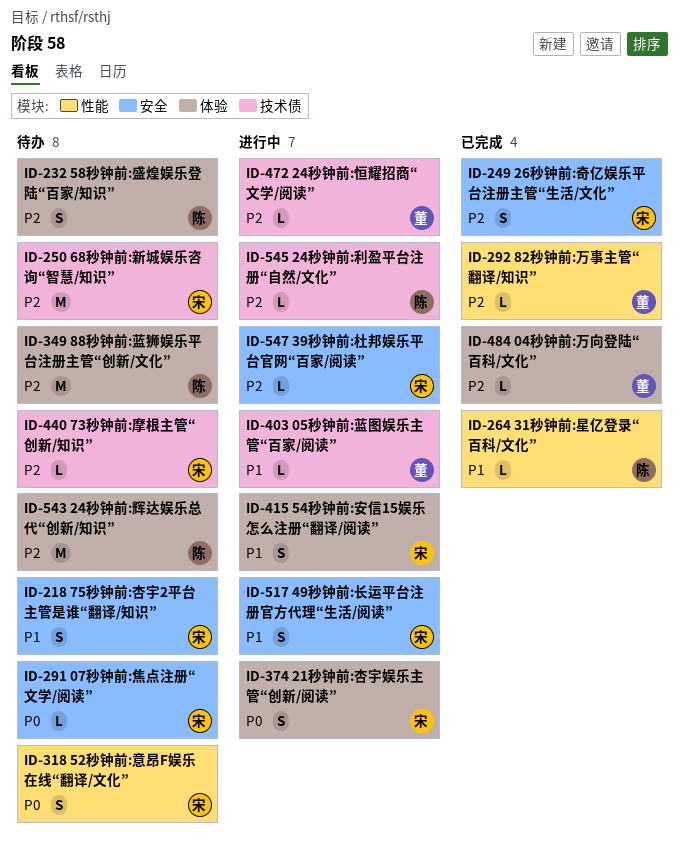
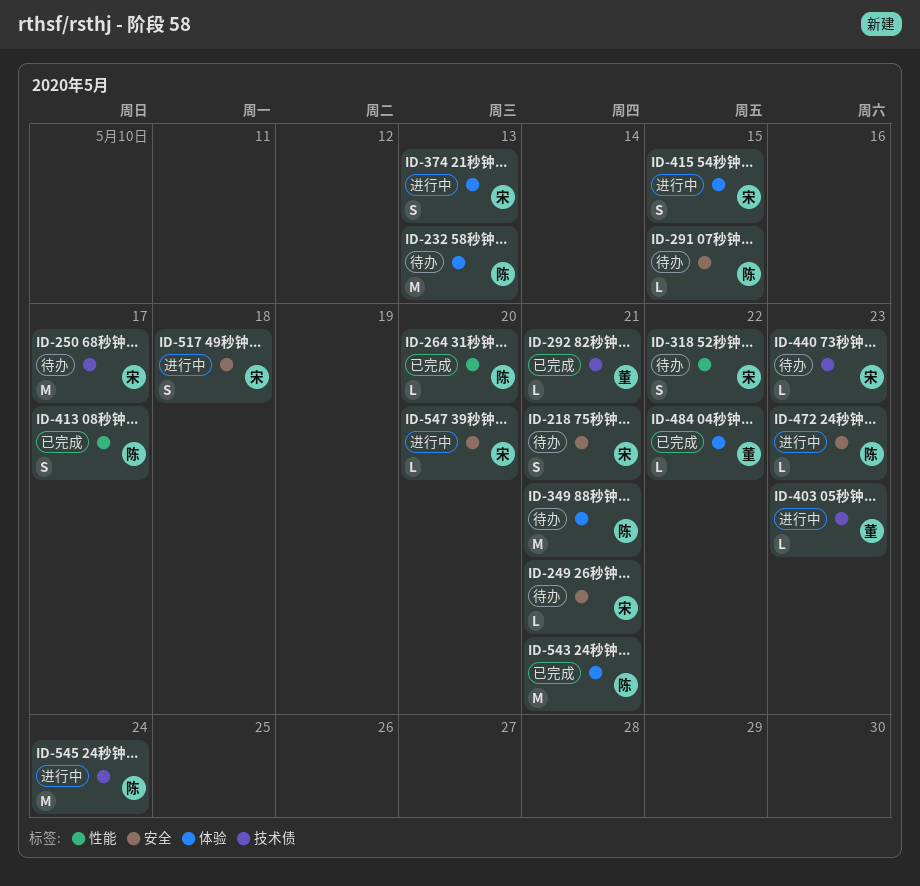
ID-232, estimate: S -> M
ID-249, status: 已完成 -> 待办
ID-249, estimate: S -> L
ID-291, owner: 宋 -> 陈
ID-292, label: 性能 -> 技术债
ID-413: none -> present
ID-472, owner: 董 -> 陈
ID-472, label: 技术债 -> 安全
ID-543, status: 待办 -> 已完成
ID-545, estimate: L -> M

